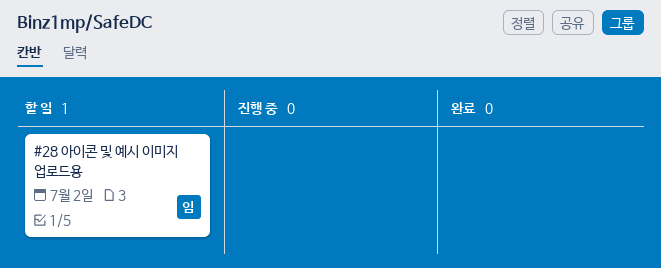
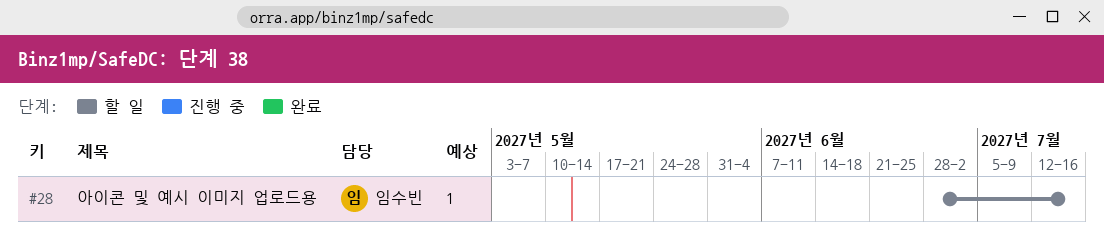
#28, due: Jul 2 -> Jul 16

